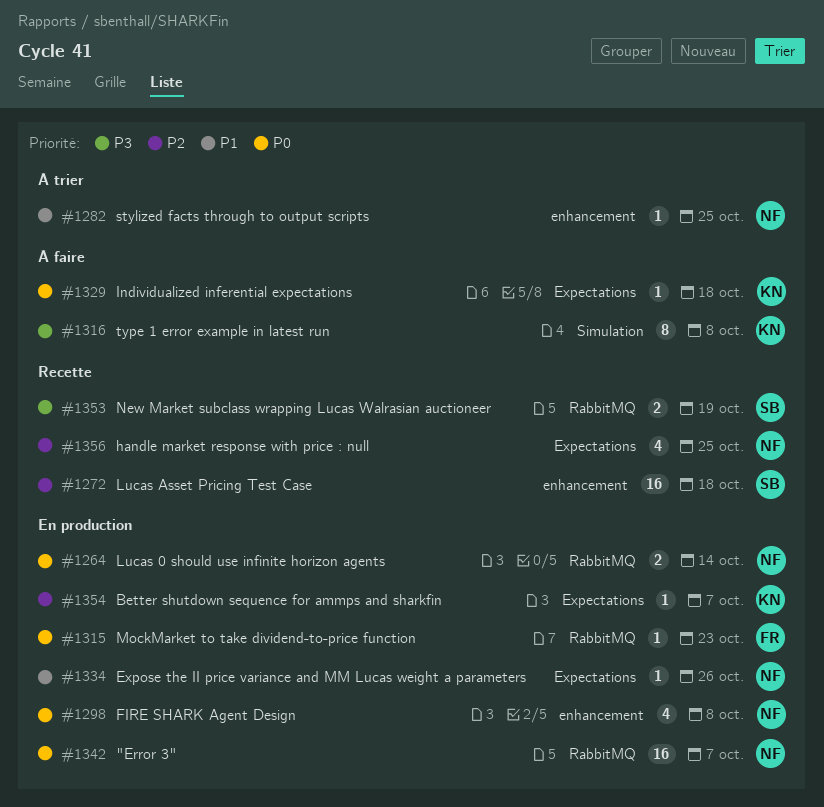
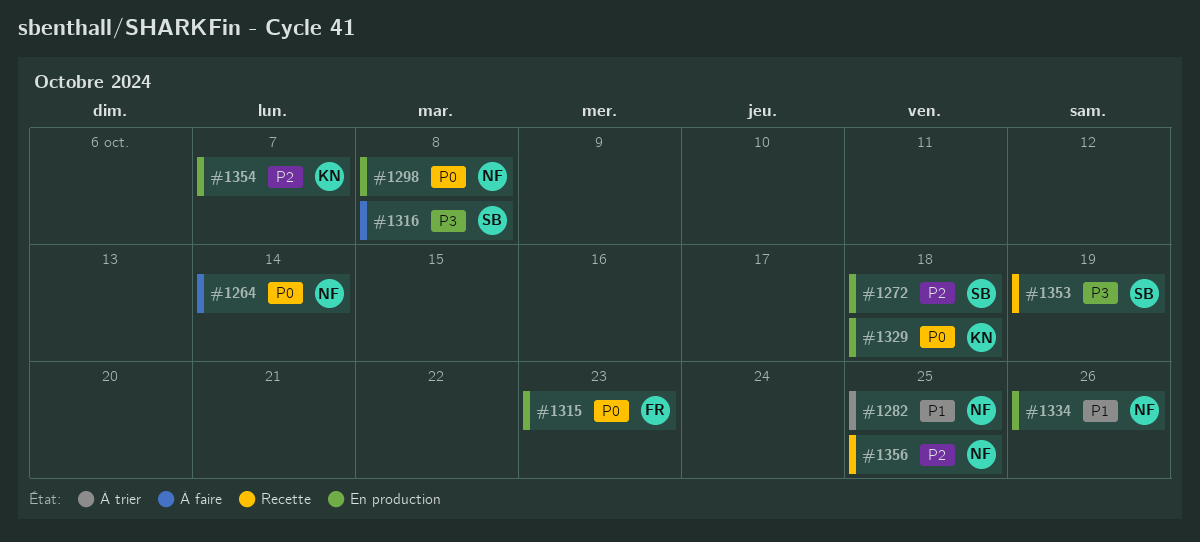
#1264, status: En production -> À faire
#1272, status: Recette -> En production
#1316, owner: KN -> SB
#1329, status: À faire -> En production
#1342: present -> none

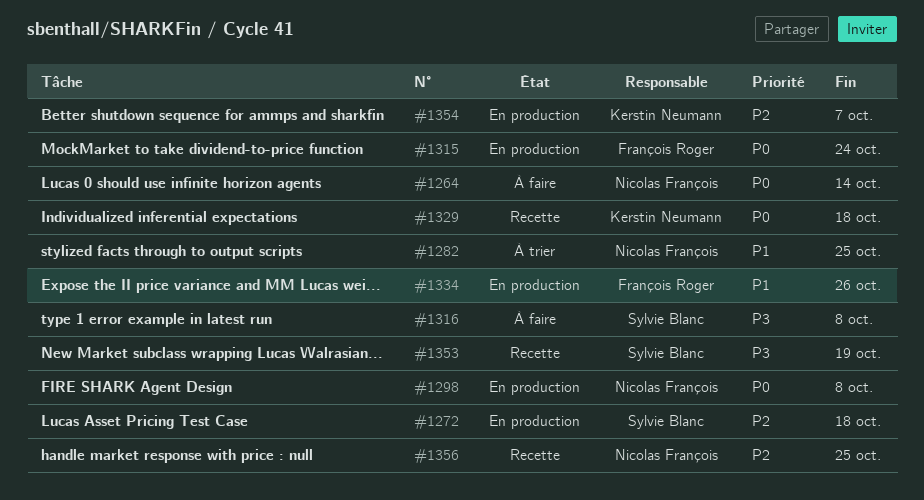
#1315, due: Oct 23 -> Oct 24
#1329, status: En production -> Recette
#1334, owner: Nicolas François -> François Roger

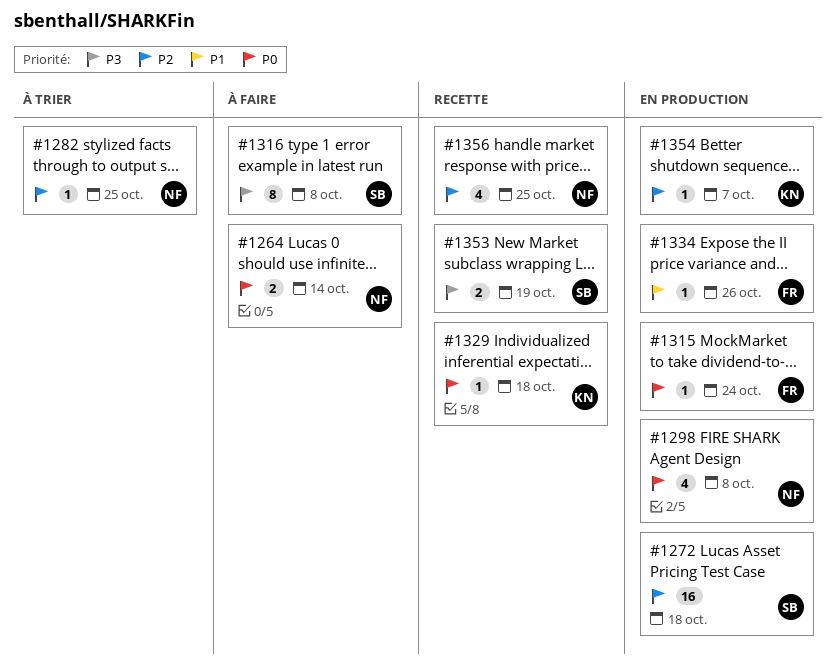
#1282, priority: P1 -> P2

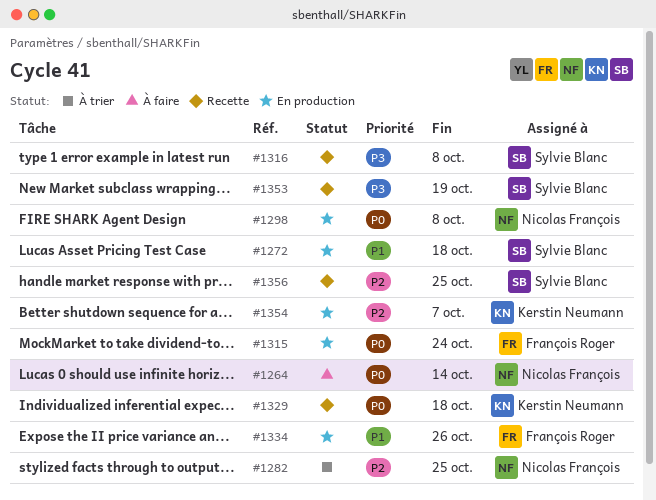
#1272, priority: P2 -> P1
#1316, status: À faire -> Recette
#1356, owner: Nicolas François -> Sylvie Blanc

